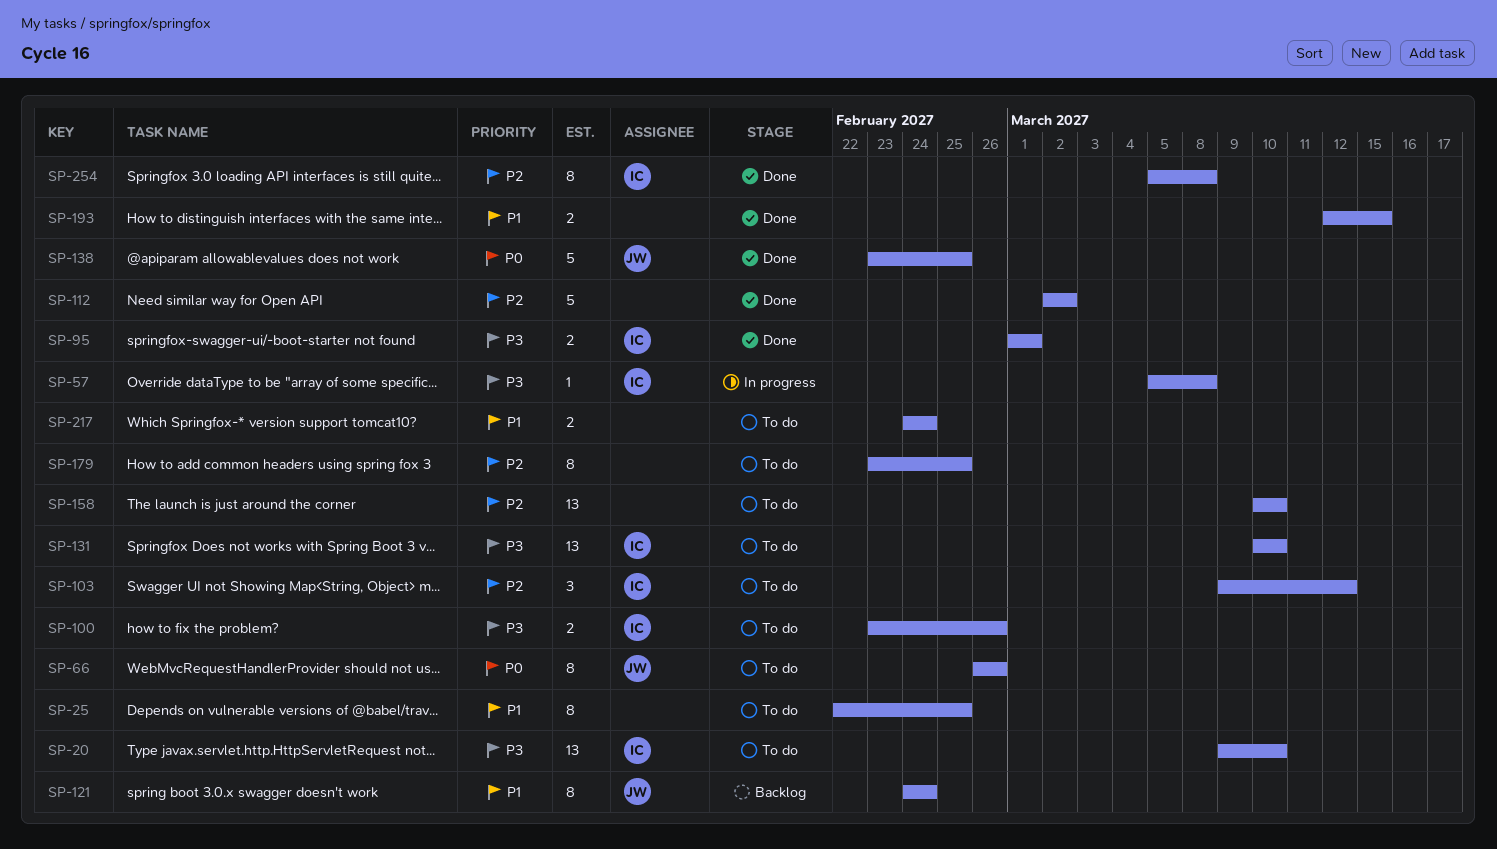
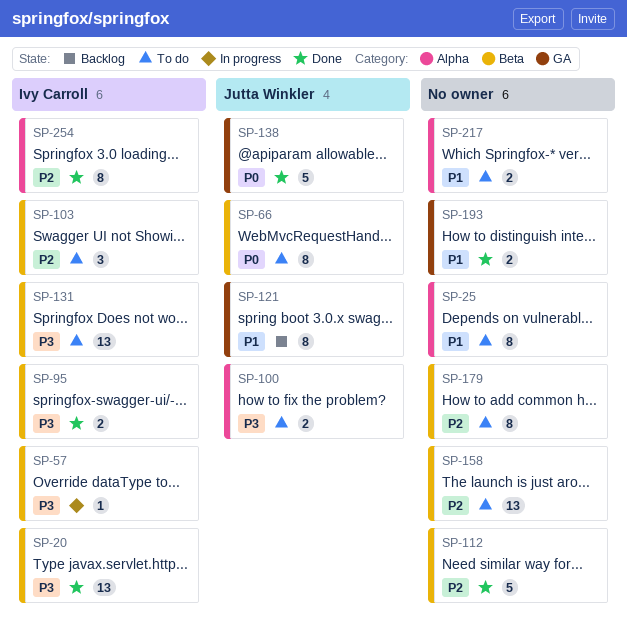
SP-20, status: To do -> Done
SP-100, owner: Ivy Carroll -> Jutta Winkler

